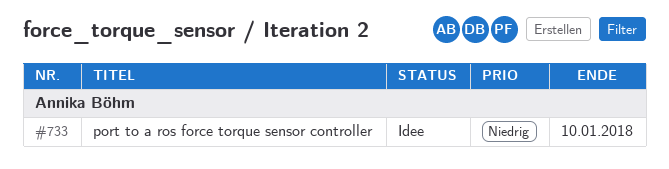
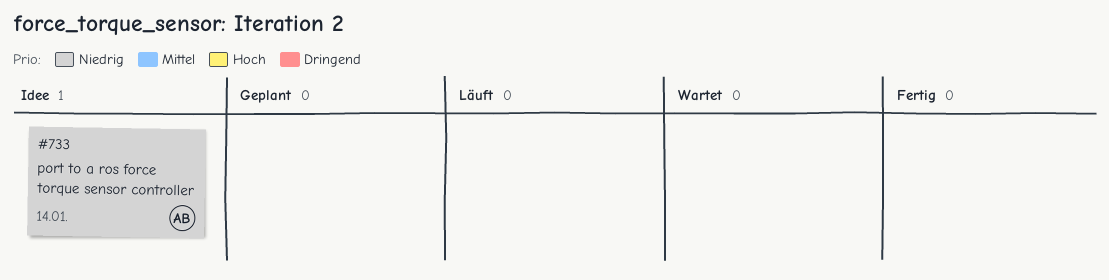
#733, due: Jan 10 -> Jan 14

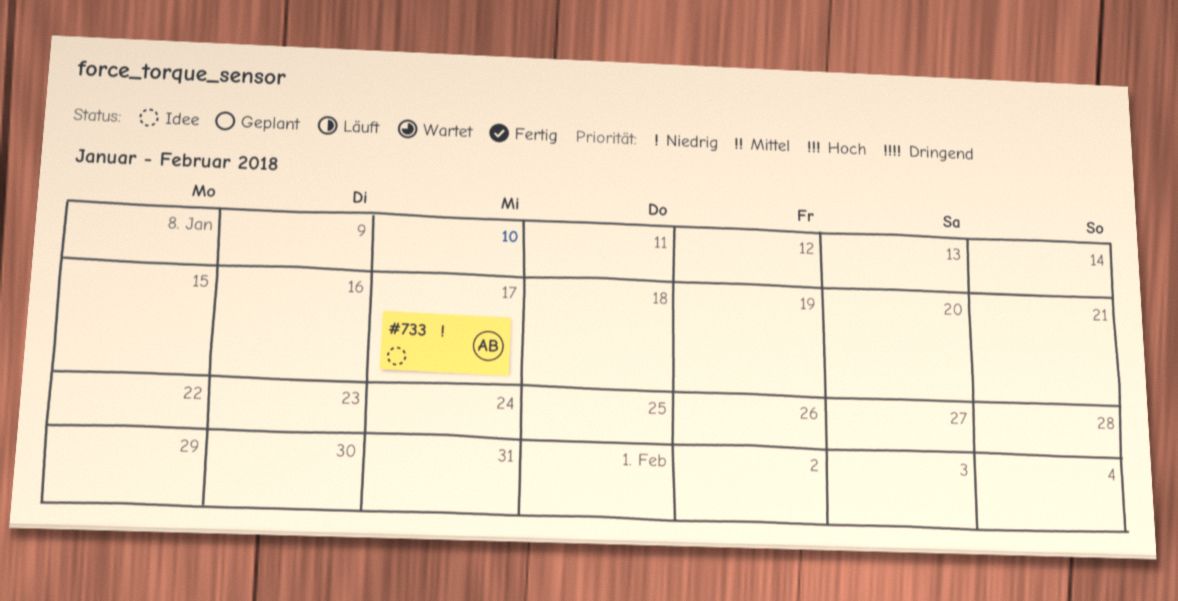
#733, due: Jan 14 -> Jan 17

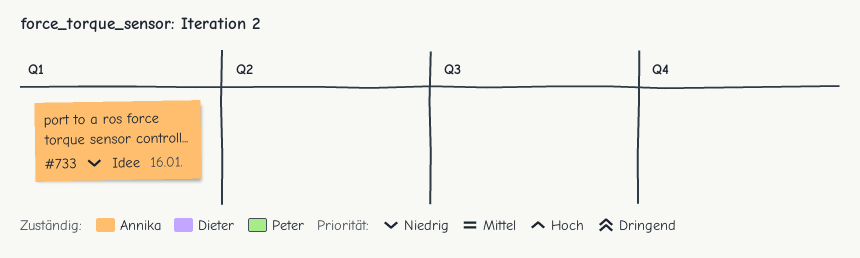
#733, due: Jan 17 -> Jan 16

